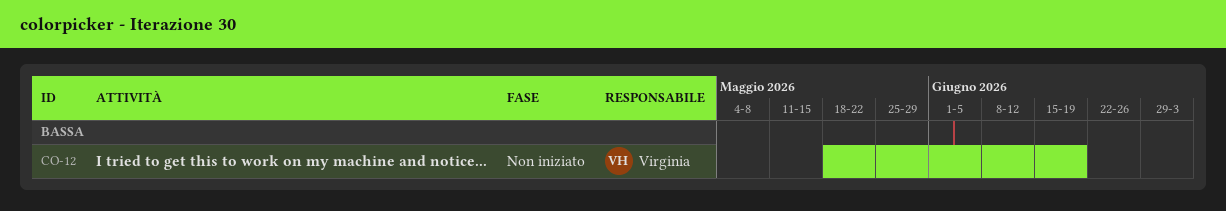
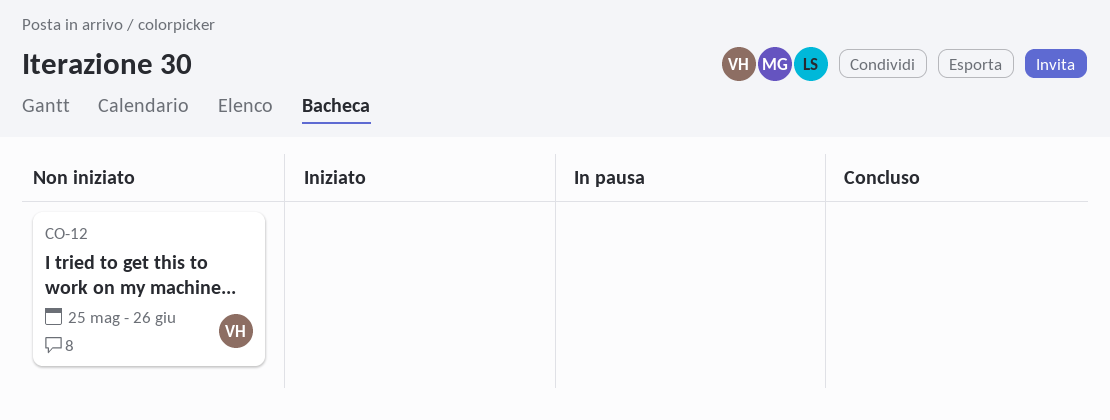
CO-12, start: May 18 -> May 25
CO-12, due: Jun 19 -> Jun 26

